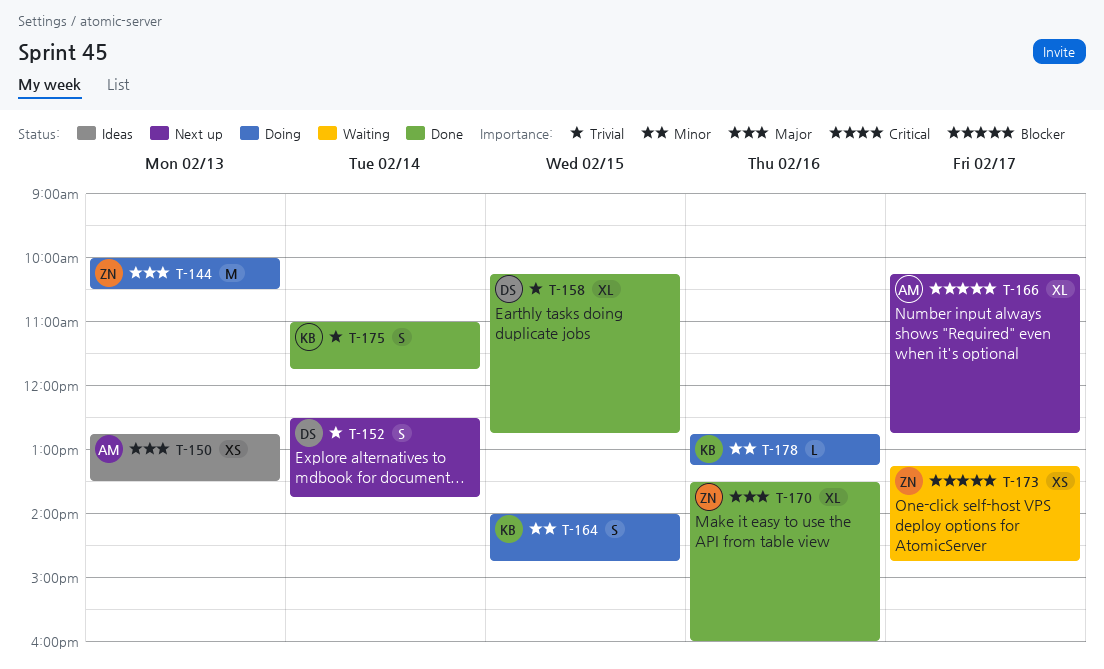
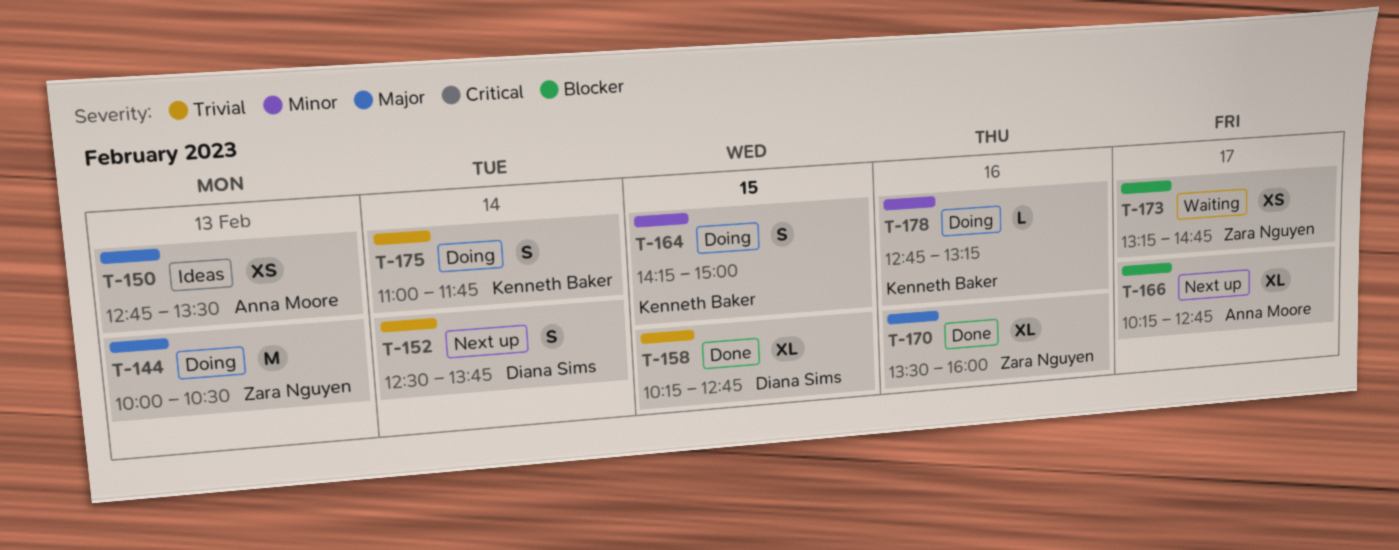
T-164, begins: 14:00 -> 14:15
T-164, ends: 14:45 -> 15:00
T-175, status: Done -> Doing

